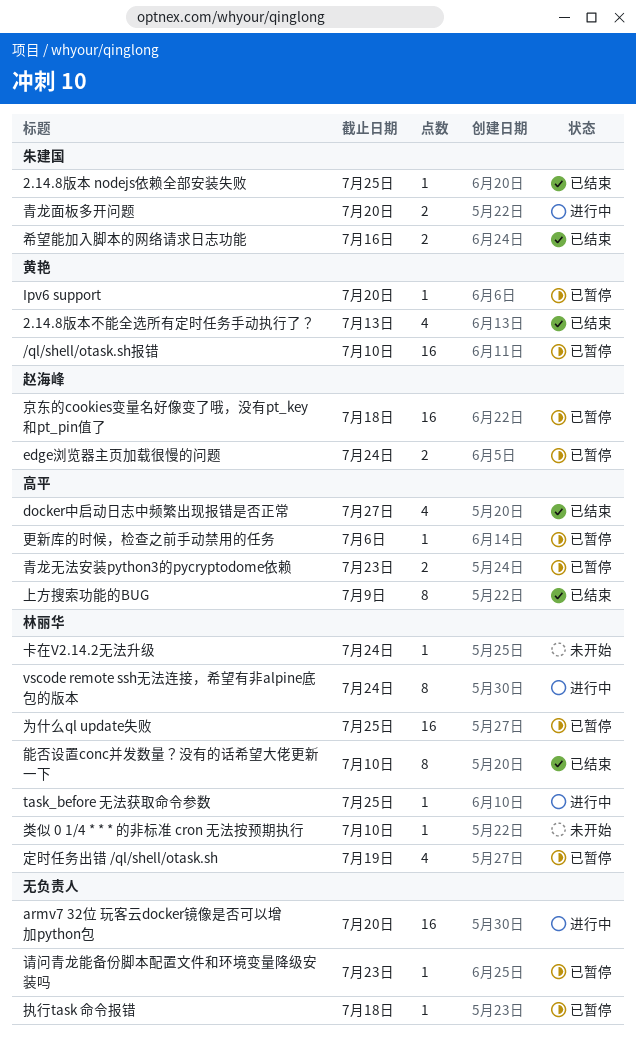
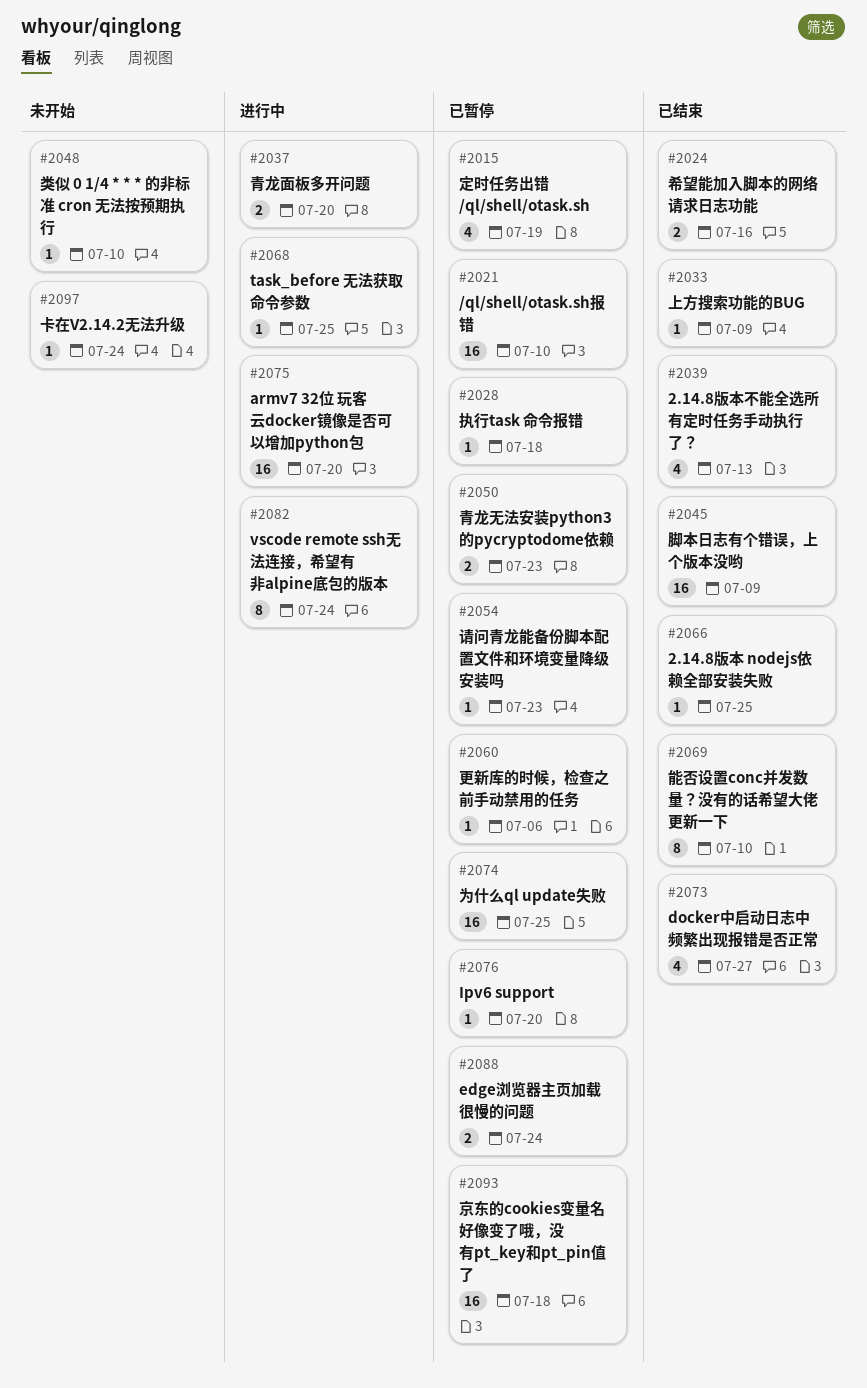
上方搜索功能的BUG, estimate: 8 -> 1
脚本日志有个错误，上个版本没哟: none -> present

